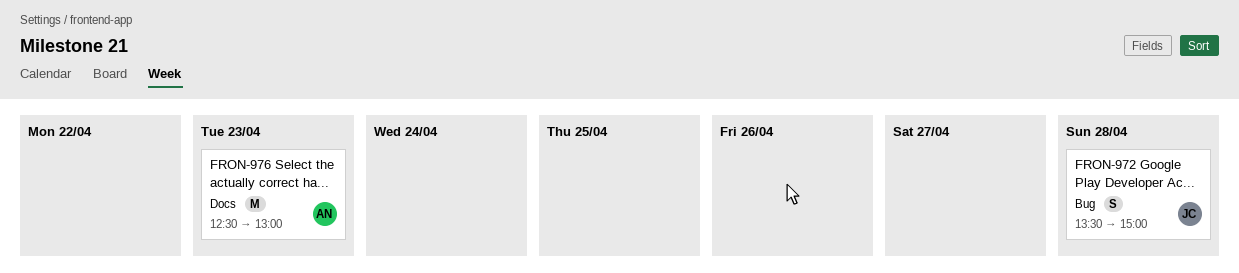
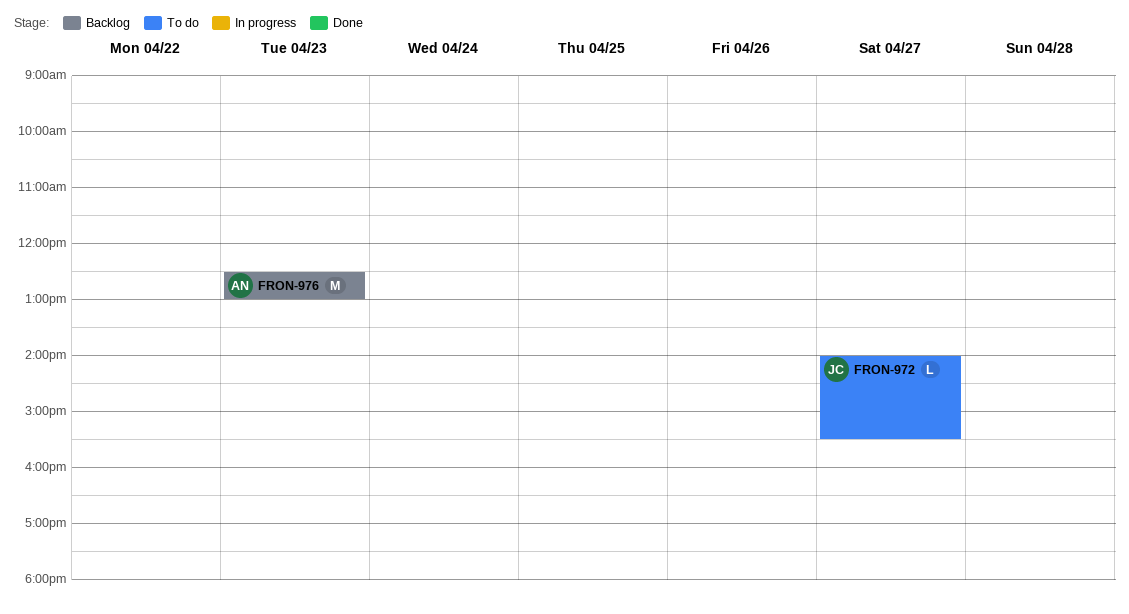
FRON-972, estimate: S -> L
FRON-972, day: Apr 28 -> Apr 27
FRON-972, begins: 13:30 -> 14:00
FRON-972, ends: 15:00 -> 15:30

